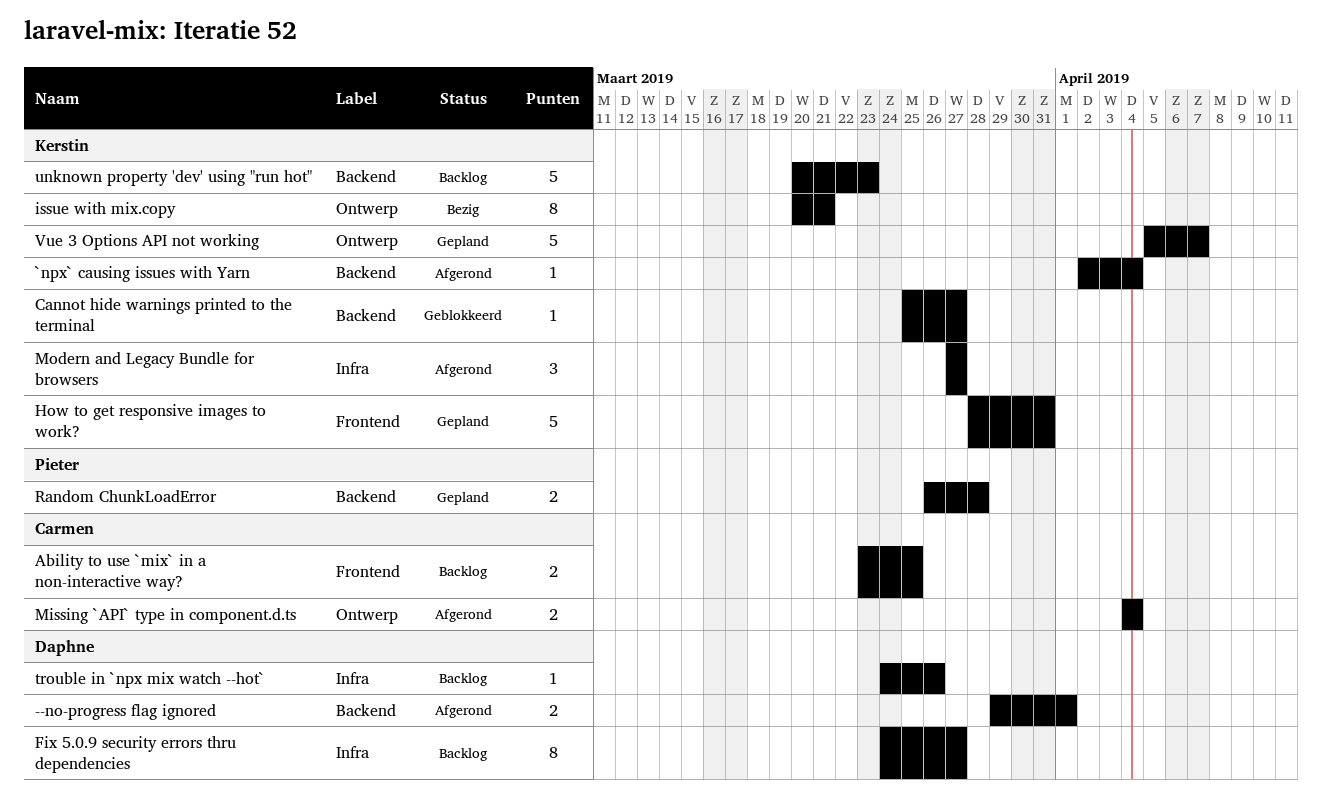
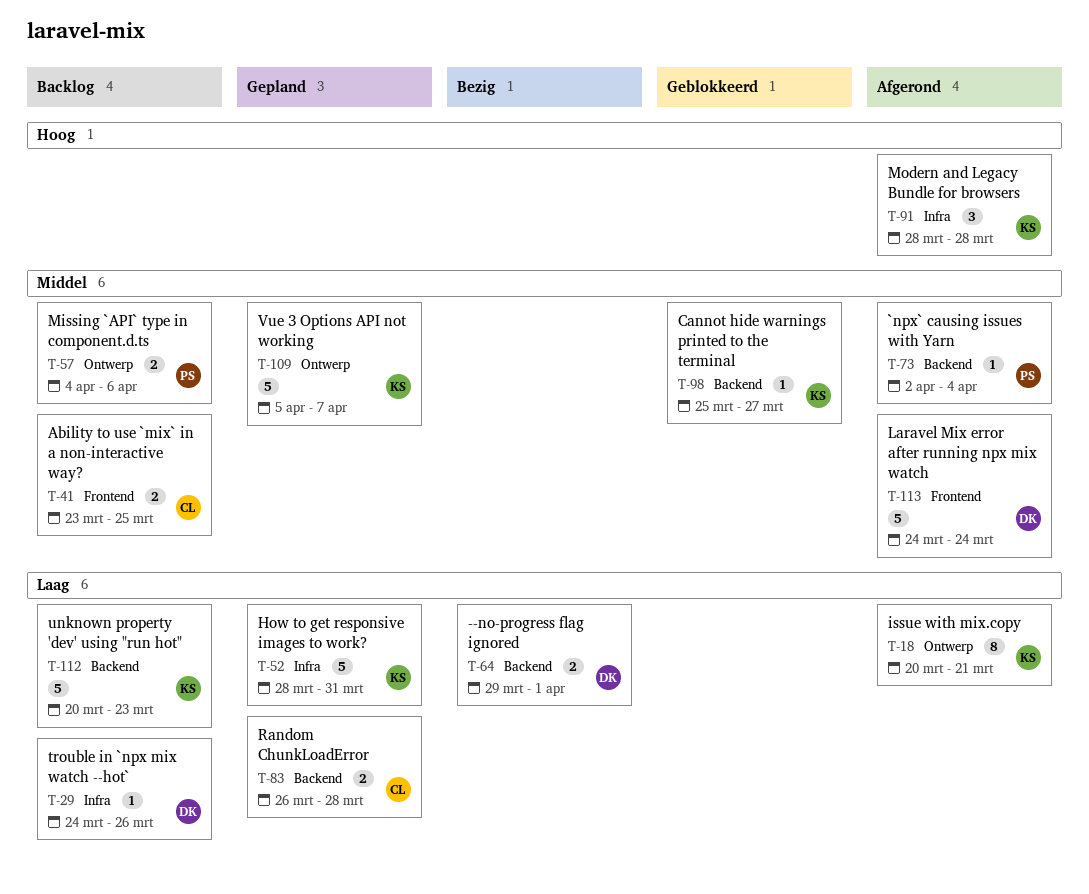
--no-progress flag ignored, status: Afgerond -> Bezig
`npx` causing issues with Yarn, owner: Kerstin -> Pieter
Fix 5.0.9 security errors thru dependencies: present -> none
How to get responsive images to work?, label: Frontend -> Infra
issue with mix.copy, status: Bezig -> Afgerond
Laravel Mix error after running npx mix watch: none -> present
Missing `API` type in component.d.ts, status: Afgerond -> Backlog
Missing `API` type in component.d.ts, owner: Carmen -> Pieter
Missing `API` type in component.d.ts, due: Apr 4 -> Apr 6
Modern and Legacy Bundle for browsers, start: Mar 27 -> Mar 28
Modern and Legacy Bundle for browsers, due: Mar 27 -> Mar 28
Random ChunkLoadError, owner: Pieter -> Carmen

